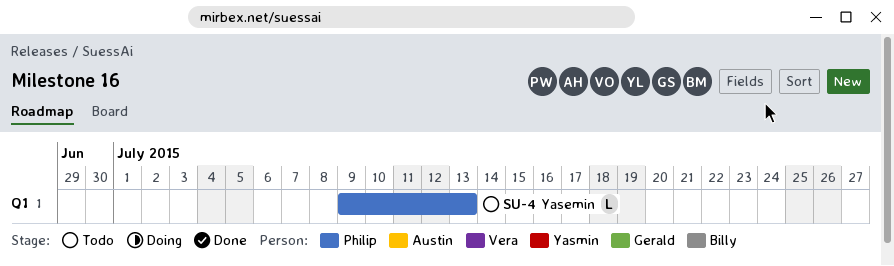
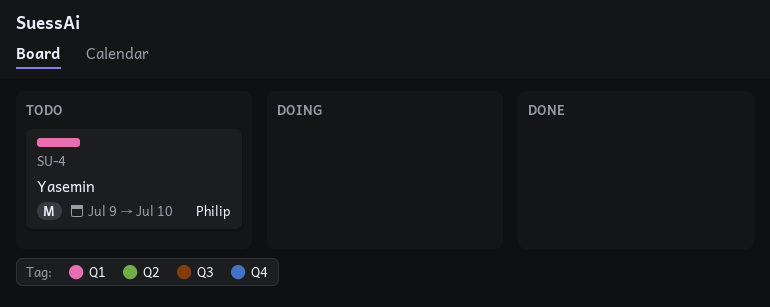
SU-4, estimate: L -> M
SU-4, due: Jul 13 -> Jul 10

